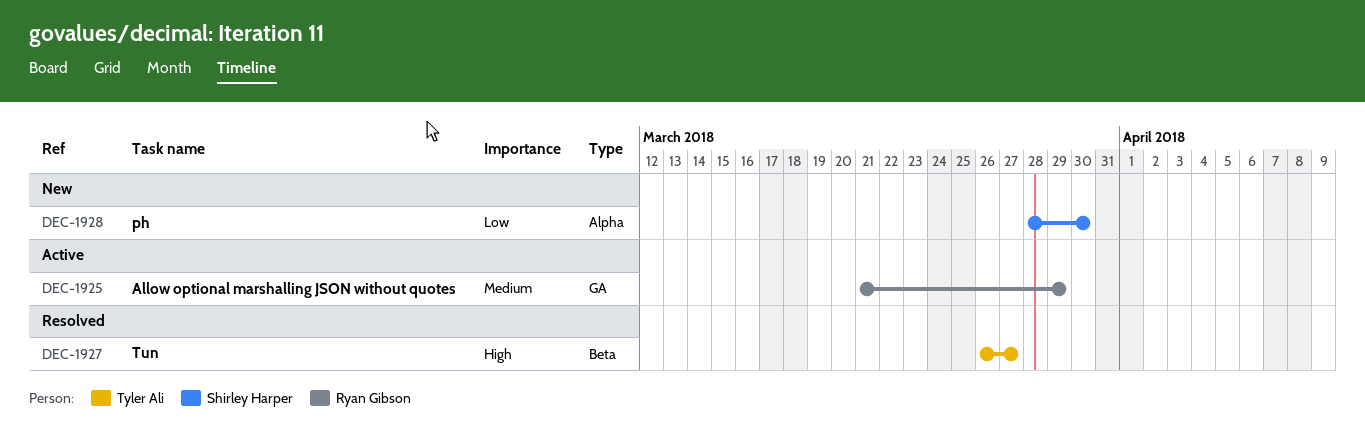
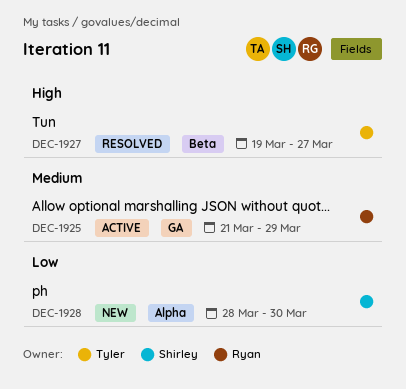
DEC-1927, start: Mar 26 -> Mar 19

